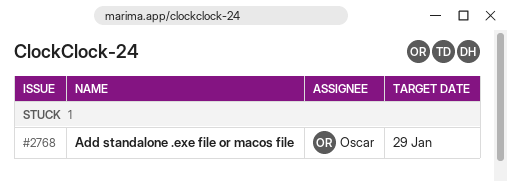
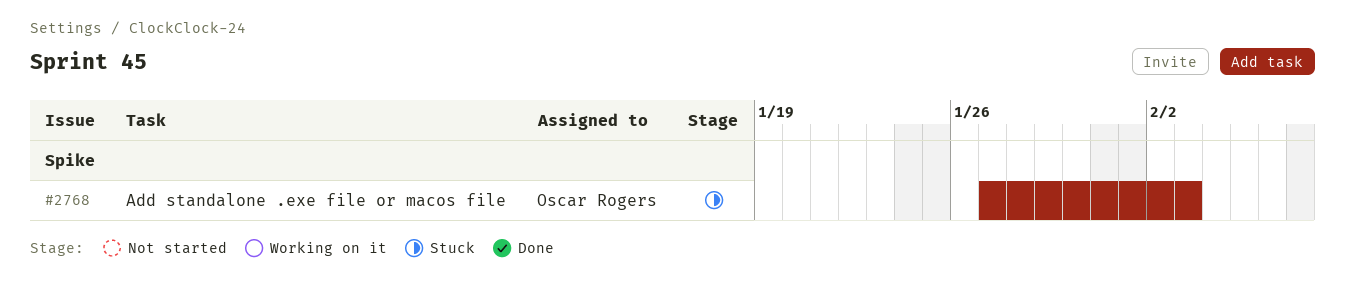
#2768, due: Jan 29 -> Feb 3

